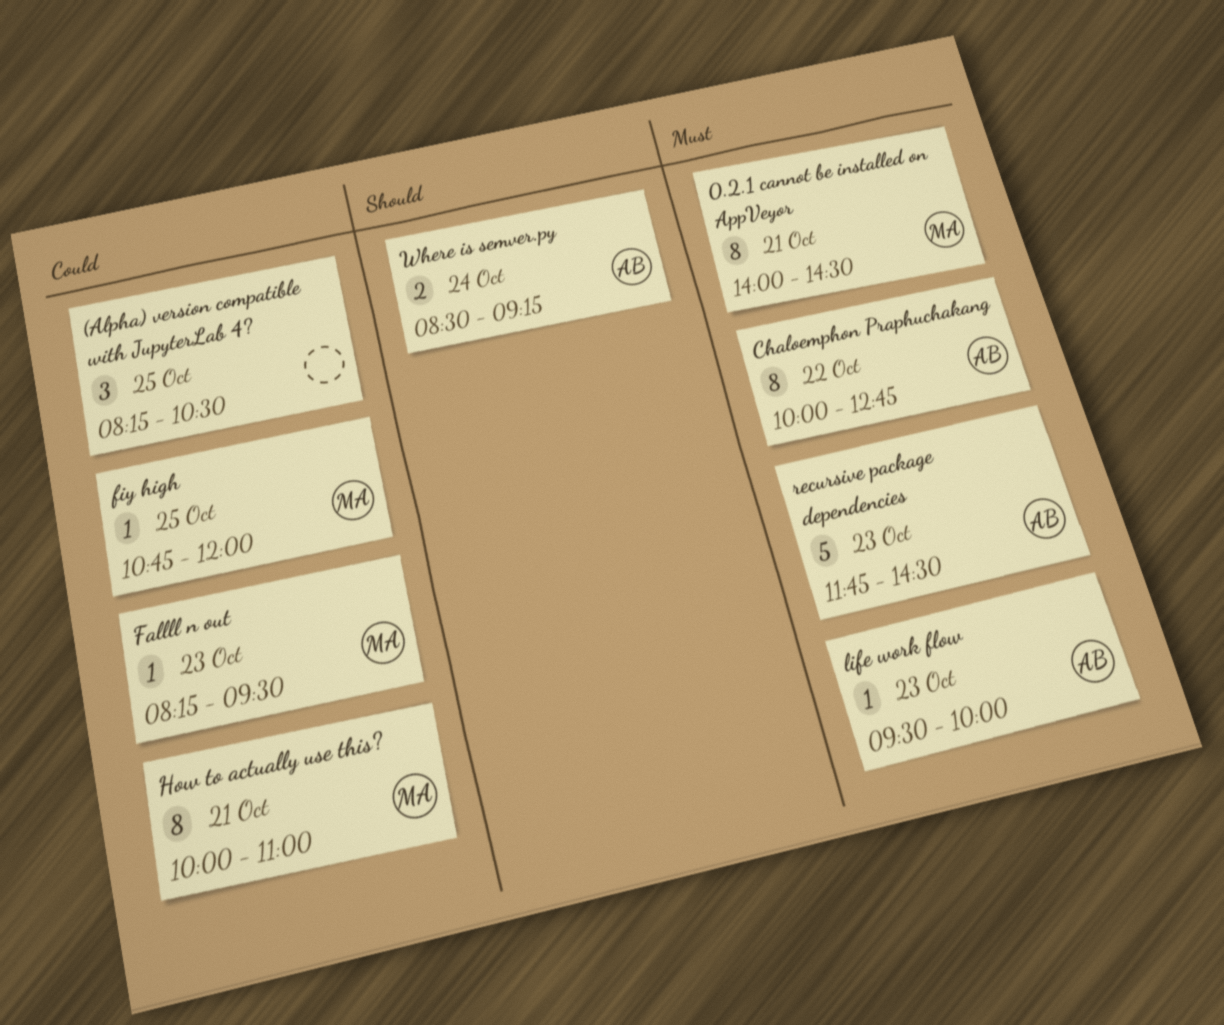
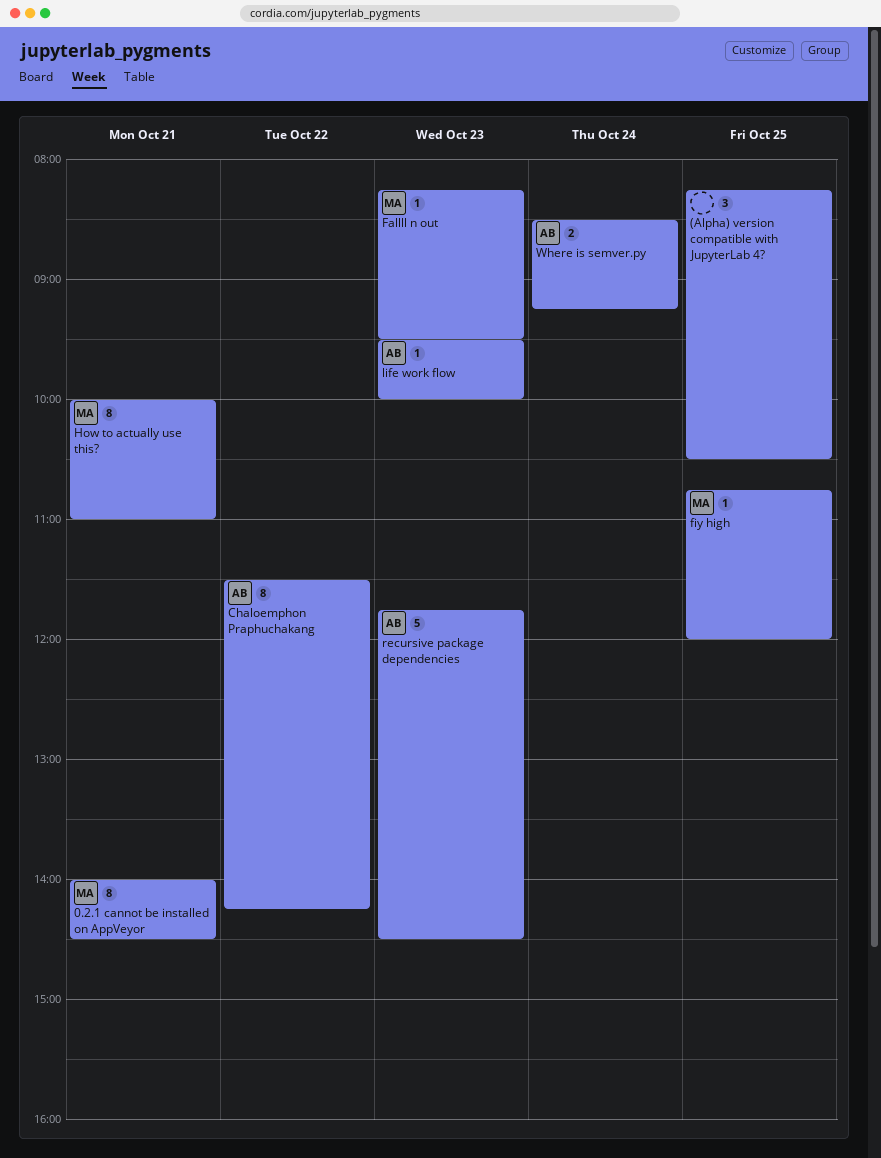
Chaloemphon Praphuchakang, begins: 10:00 -> 11:30
Chaloemphon Praphuchakang, ends: 12:45 -> 14:15

